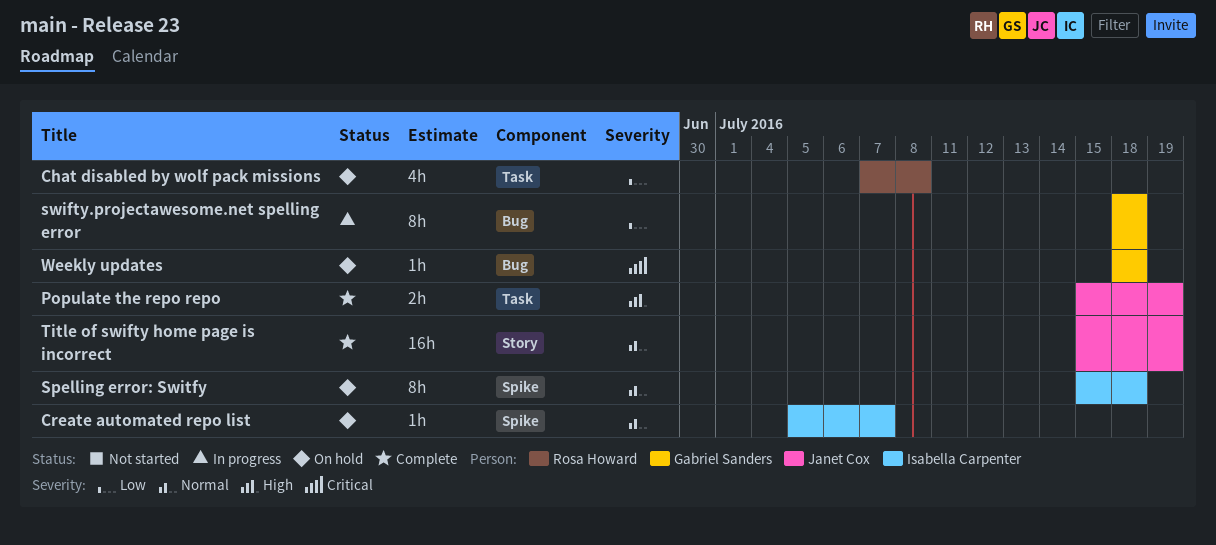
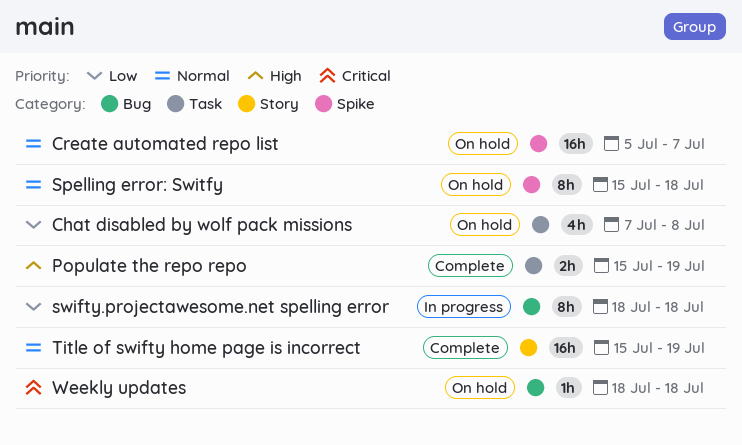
Create automated repo list, estimate: 1h -> 16h

